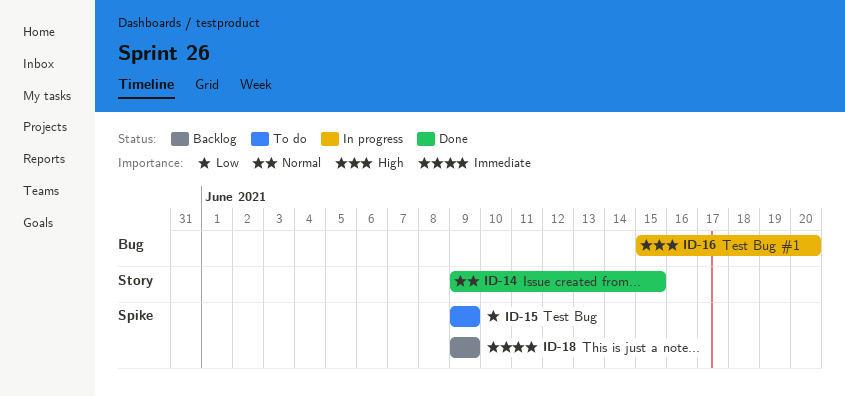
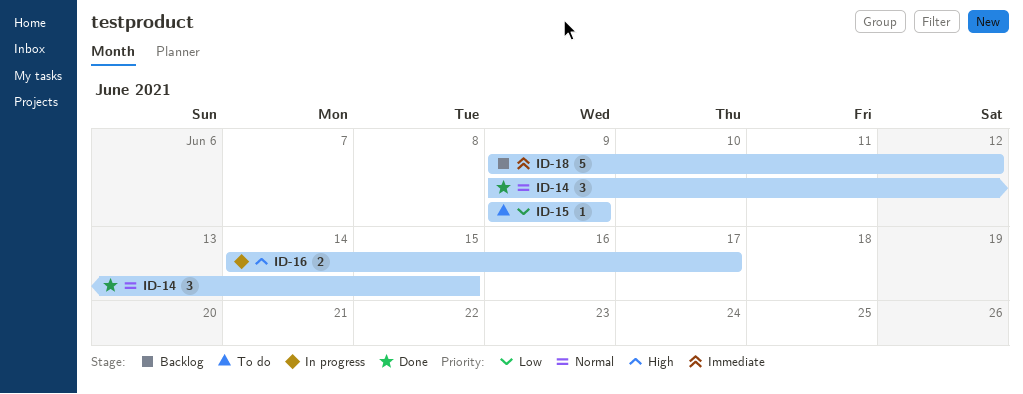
ID-16, start: Jun 15 -> Jun 14
ID-16, due: Jun 20 -> Jun 17
ID-18, due: Jun 9 -> Jun 12

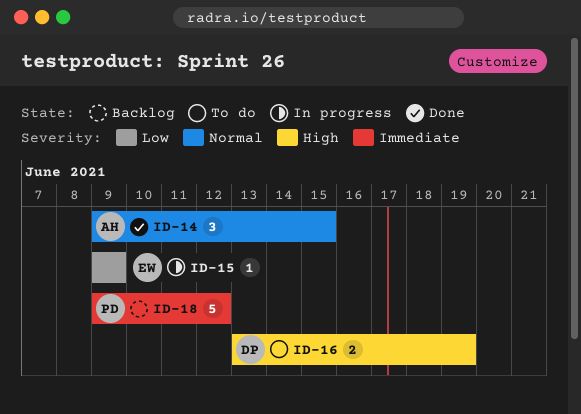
ID-15, status: To do -> In progress
ID-16, status: In progress -> To do
ID-16, start: Jun 14 -> Jun 13
ID-16, due: Jun 17 -> Jun 19

